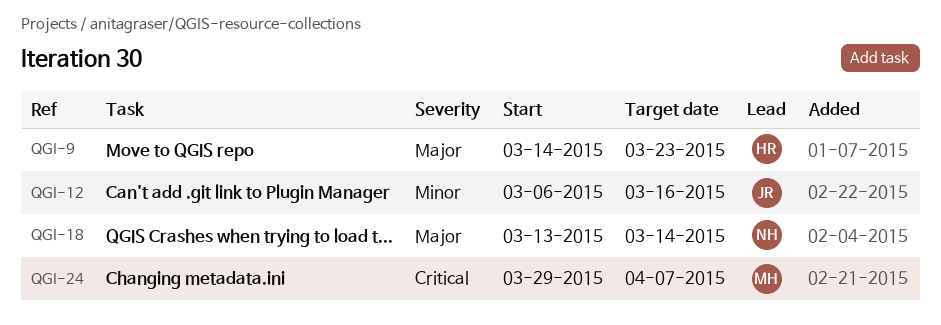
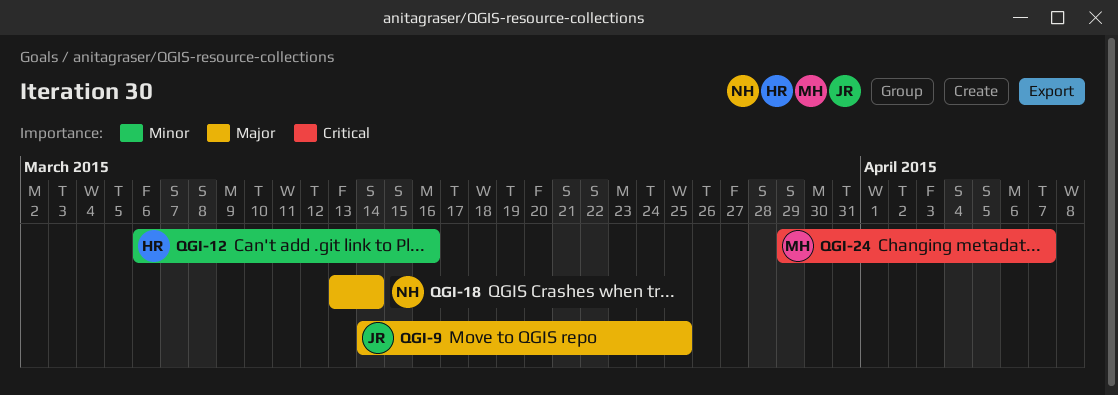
QGI-9, owner: HR -> JR
QGI-9, due: Mar 23 -> Mar 25
QGI-12, owner: JR -> HR

